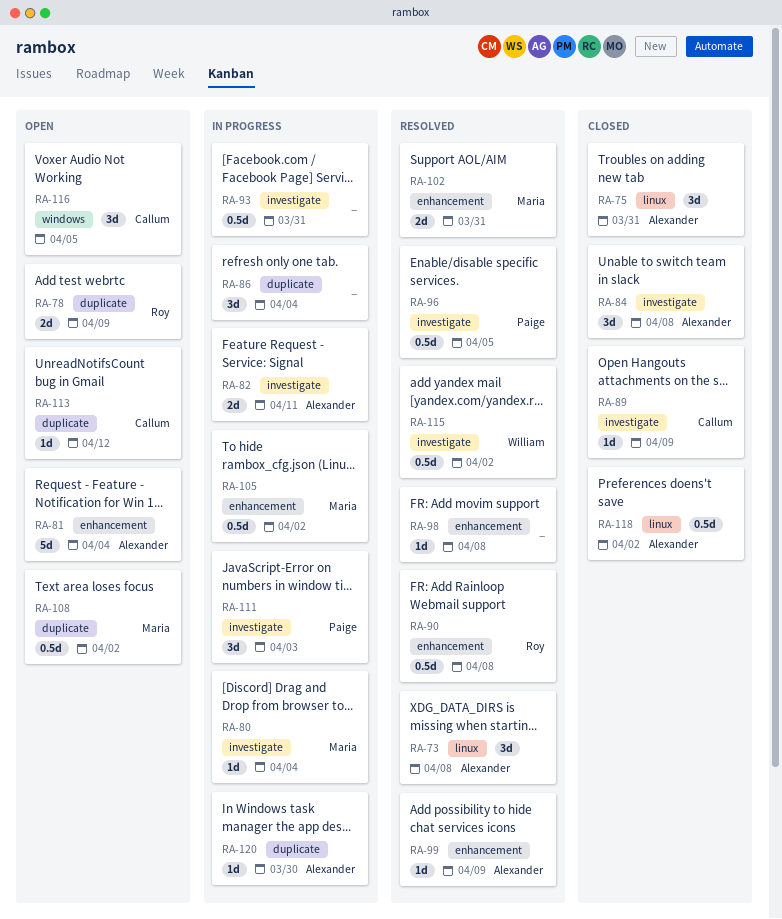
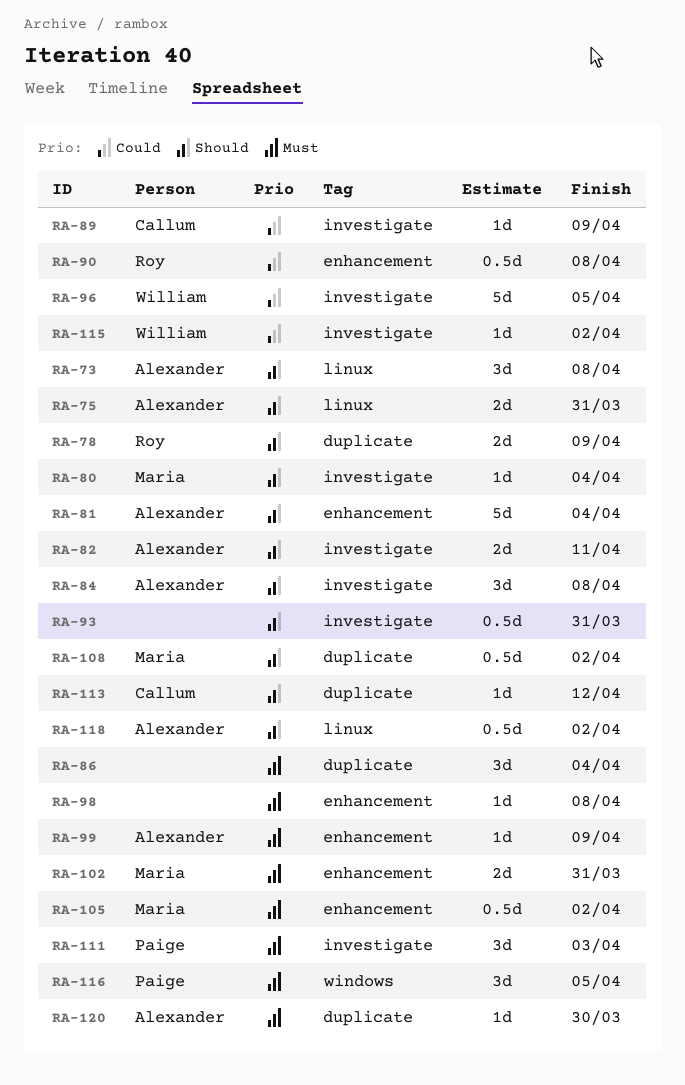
RA-75, estimate: 3d -> 2d
RA-96, owner: Paige -> William
RA-96, estimate: 0.5d -> 5d
RA-115, estimate: 0.5d -> 1d
RA-116, owner: Callum -> Paige

